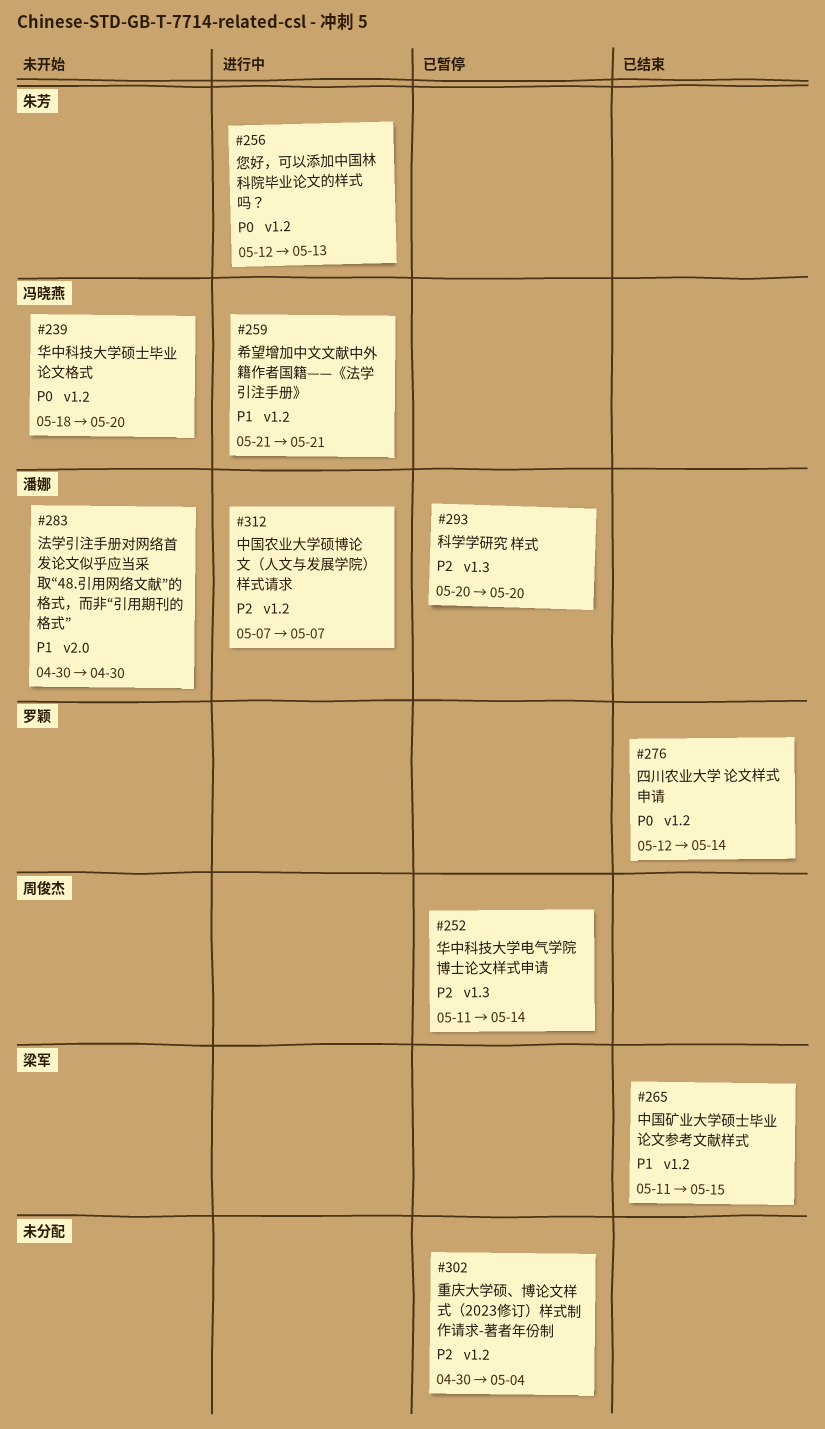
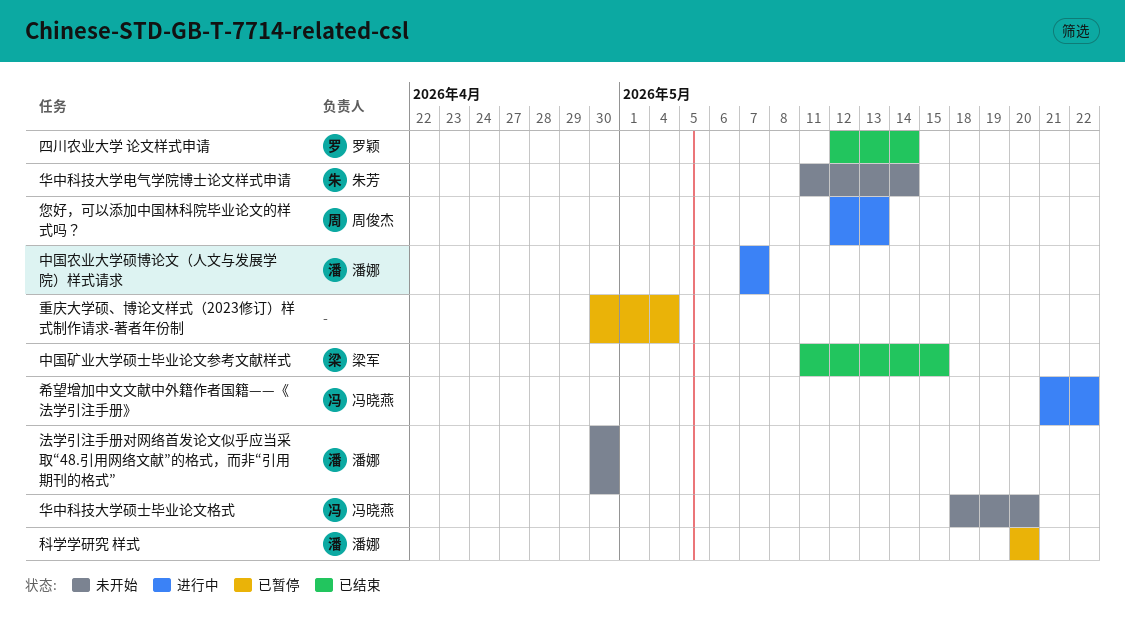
华中科技大学电气学院博士论文样式申请, status: 已暂停 -> 未开始
华中科技大学电气学院博士论文样式申请, owner: 周俊杰 -> 朱芳
希望增加中文文献中外籍作者国籍——《法学引注手册》, due: May 21 -> May 22
您好，可以添加中国林科院毕业论文的样式吗？, owner: 朱芳 -> 周俊杰

